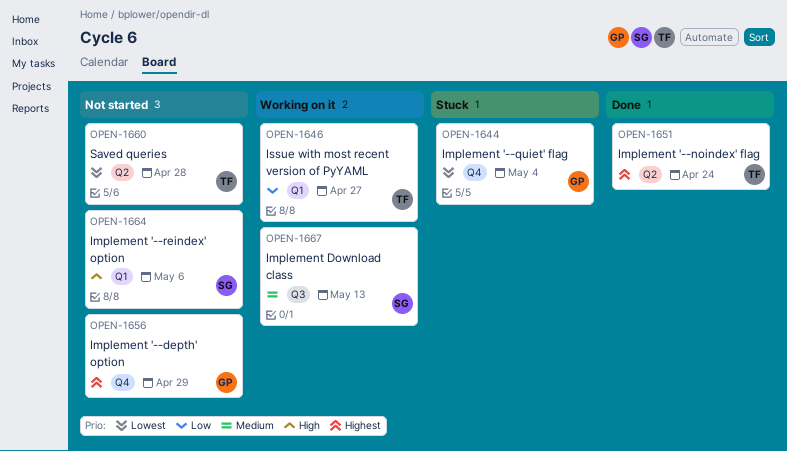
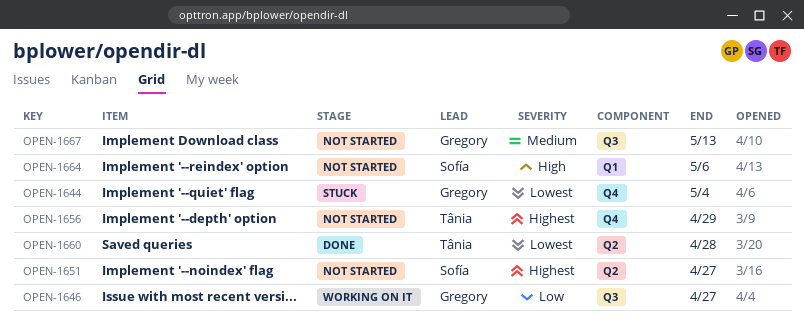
OPEN-1646, owner: Tânia -> Gregory
OPEN-1646, label: Q1 -> Q3
OPEN-1651, status: Done -> Not started
OPEN-1651, owner: Tânia -> Sofía
OPEN-1651, due: Apr 24 -> Apr 27
OPEN-1656, owner: Gregory -> Tânia
OPEN-1660, status: Not started -> Done
OPEN-1667, status: Working on it -> Not started
OPEN-1667, owner: Sofía -> Gregory

